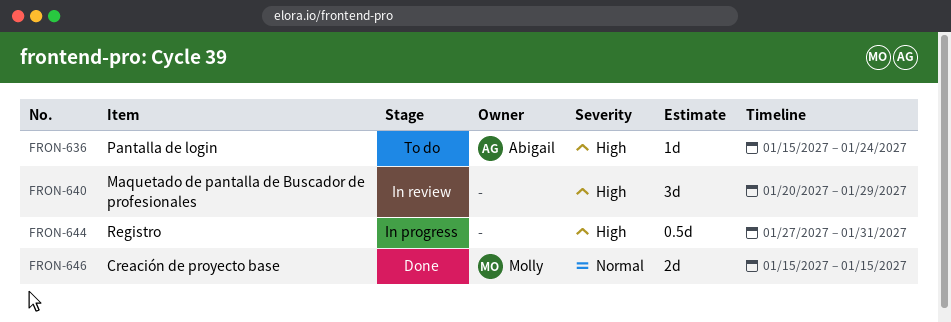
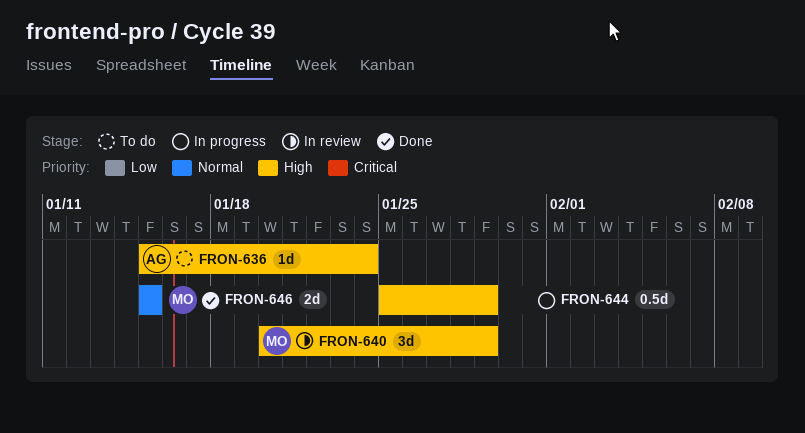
FRON-640, owner: none -> Molly
FRON-644, start: Jan 27 -> Jan 25
FRON-644, due: Jan 31 -> Jan 29

